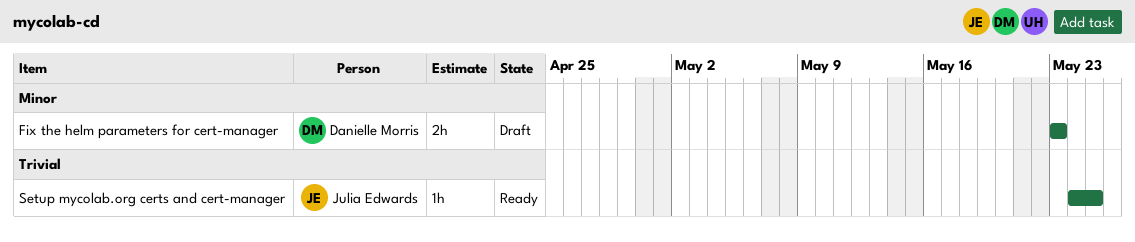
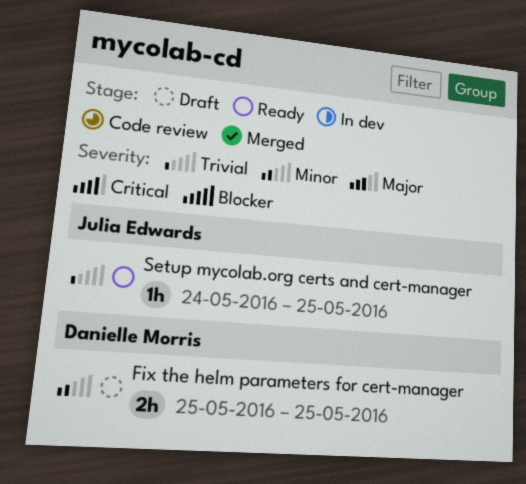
Fix the helm parameters for cert-manager, start: May 23 -> May 25
Fix the helm parameters for cert-manager, due: May 23 -> May 25

